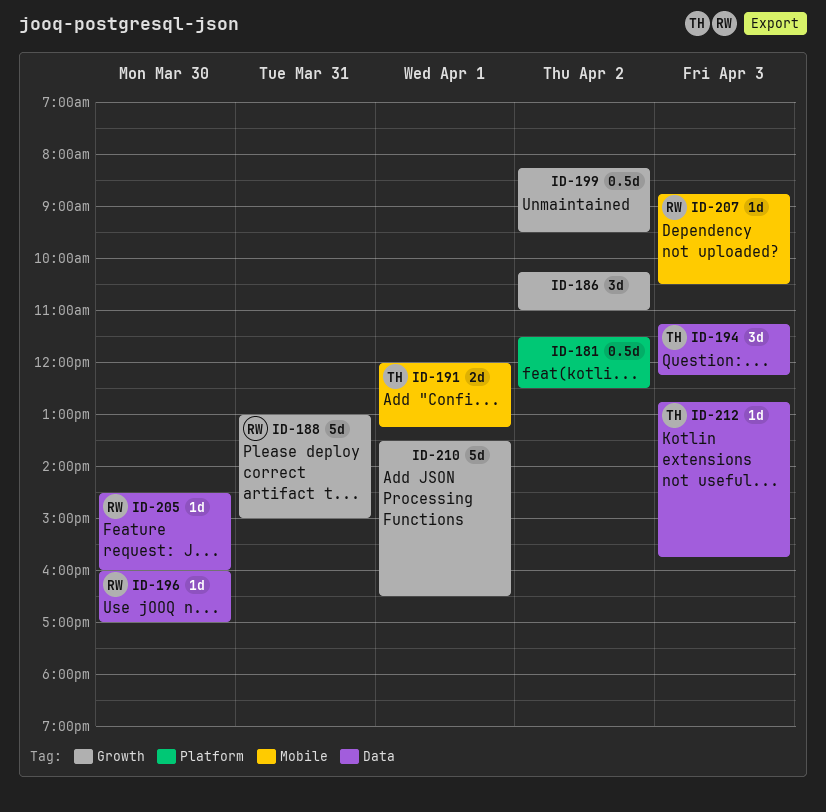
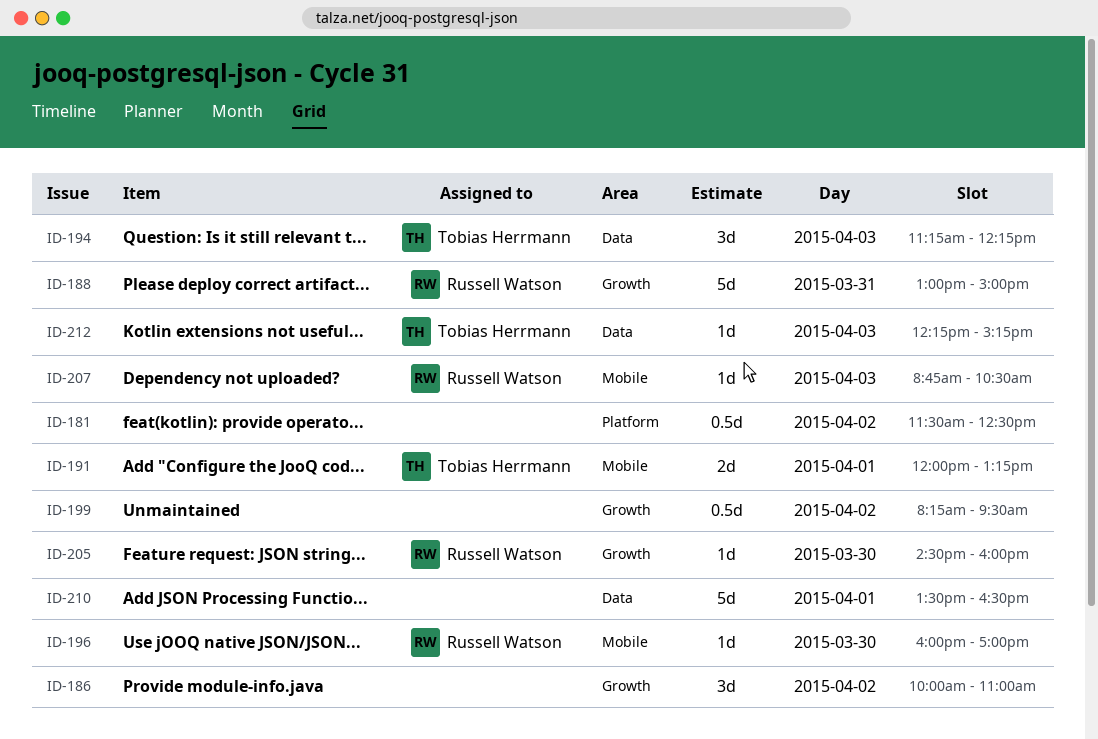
ID-186, begins: 10:15 -> 10:00
ID-196, label: Data -> Mobile
ID-205, label: Data -> Growth
ID-210, label: Growth -> Data
ID-212, begins: 12:45 -> 12:15
ID-212, ends: 15:45 -> 15:15

